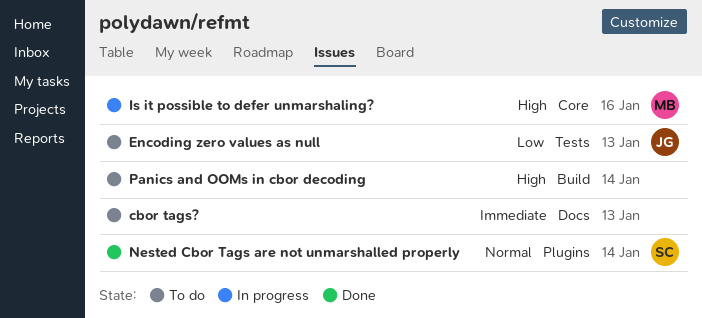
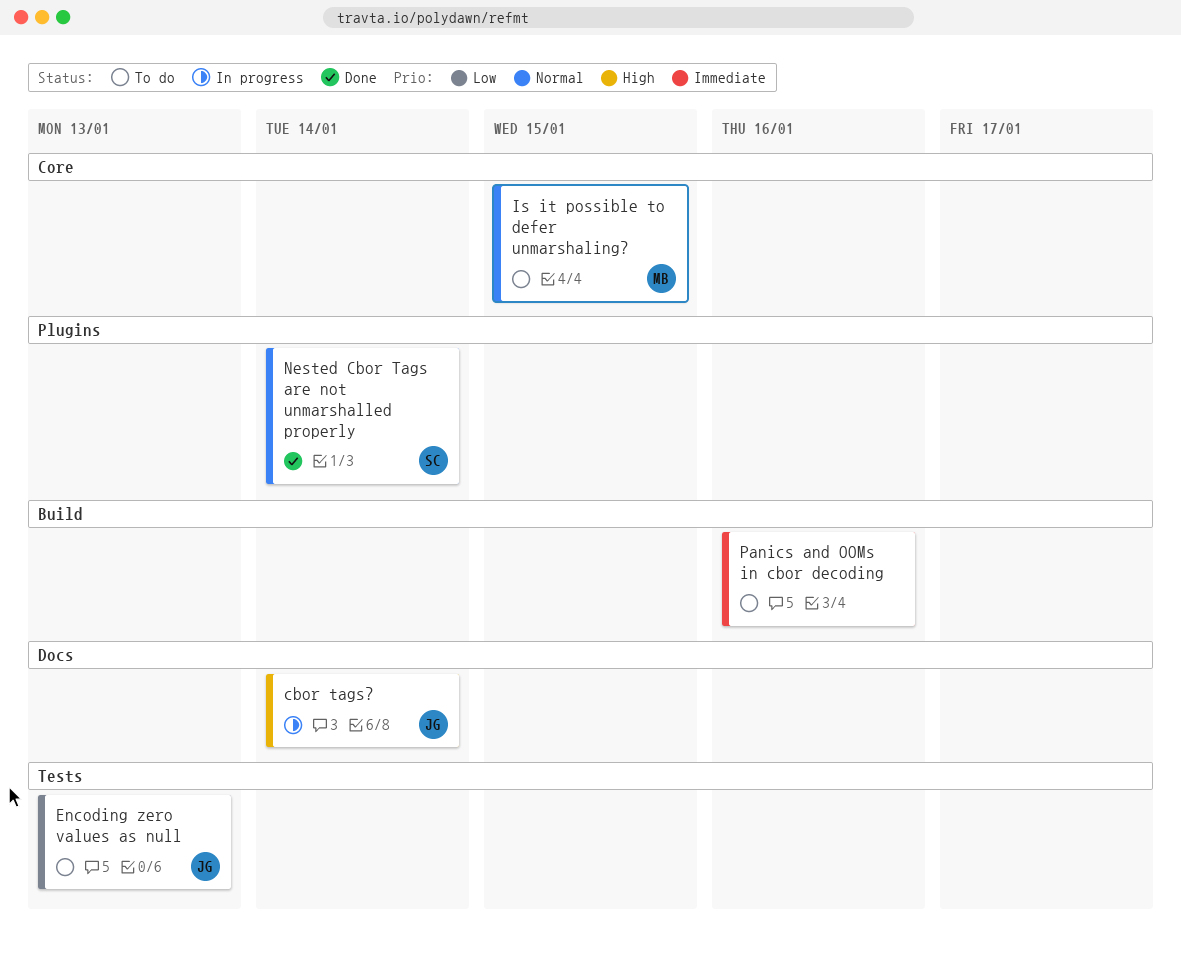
cbor tags?, status: To do -> In progress
cbor tags?, owner: none -> JG
cbor tags?, priority: Immediate -> High
cbor tags?, due: Jan 13 -> Jan 14
Is it possible to defer unmarshaling?, status: In progress -> To do
Is it possible to defer unmarshaling?, priority: High -> Normal
Is it possible to defer unmarshaling?, due: Jan 16 -> Jan 15
Panics and OOMs in cbor decoding, priority: High -> Immediate
Panics and OOMs in cbor decoding, due: Jan 14 -> Jan 16

